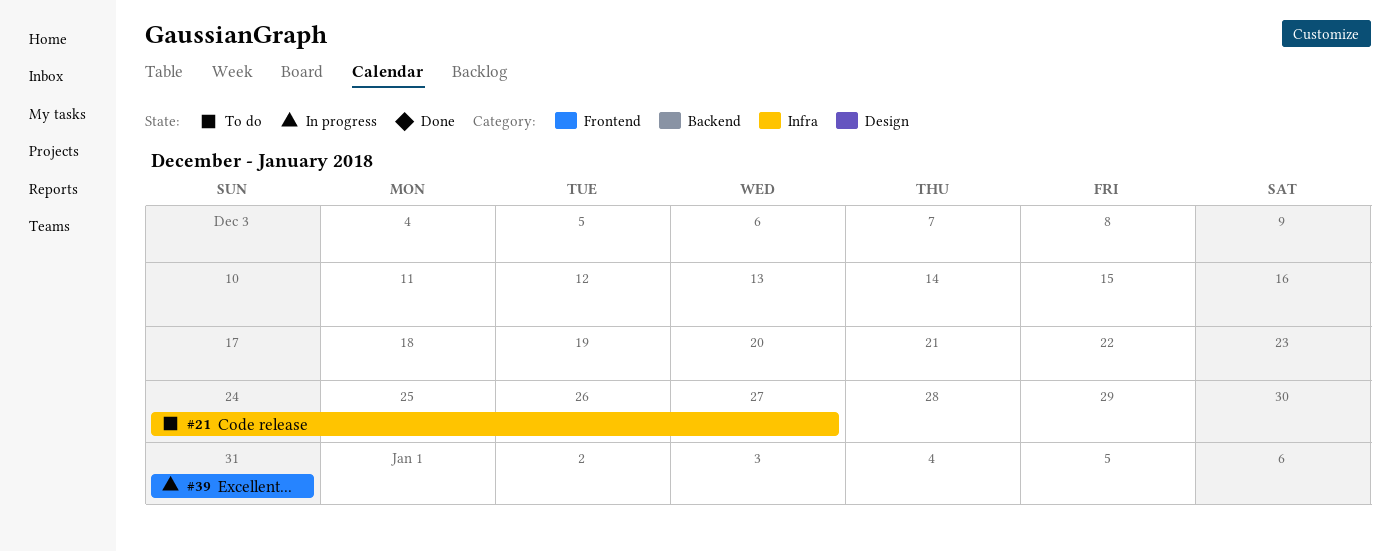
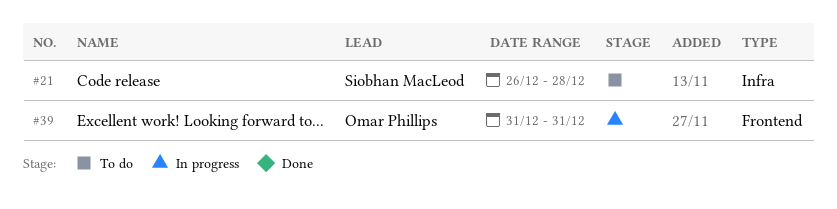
#21, start: Dec 24 -> Dec 26
#21, due: Dec 27 -> Dec 28

